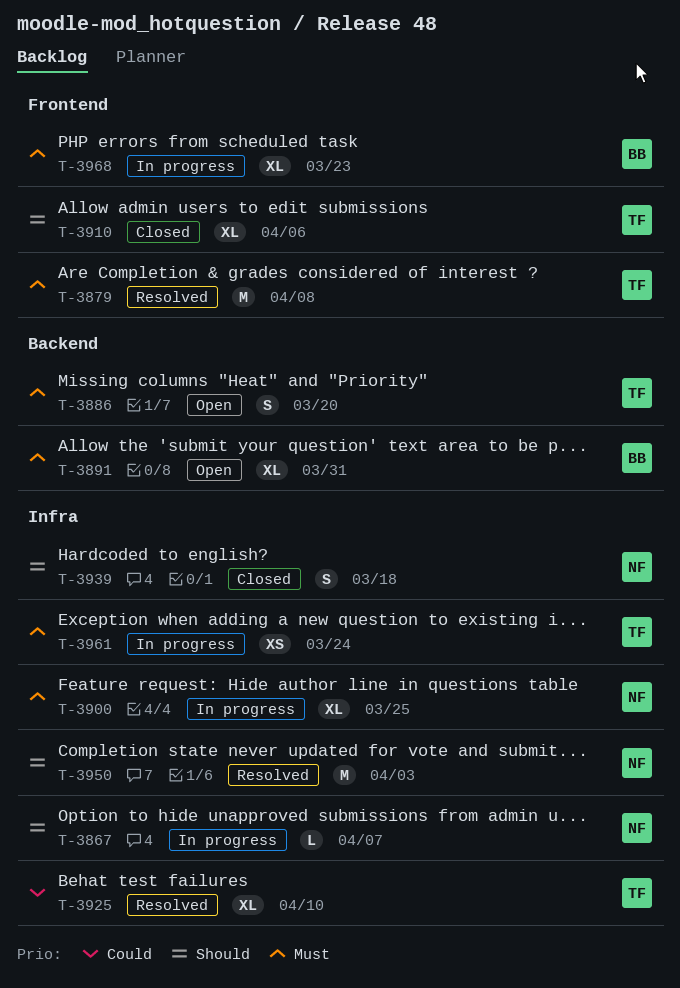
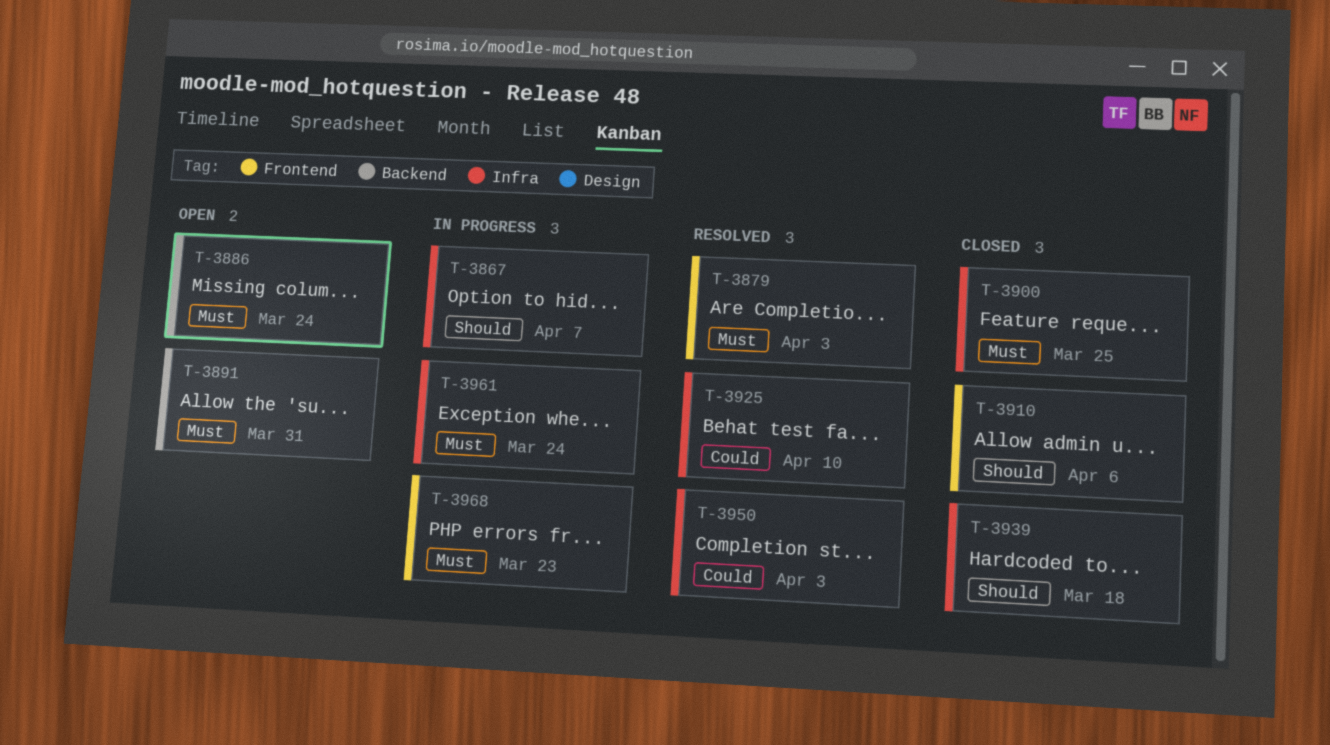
T-3879, due: Apr 8 -> Apr 3
T-3886, due: Mar 20 -> Mar 24
T-3900, status: In progress -> Closed
T-3950, priority: Should -> Could

